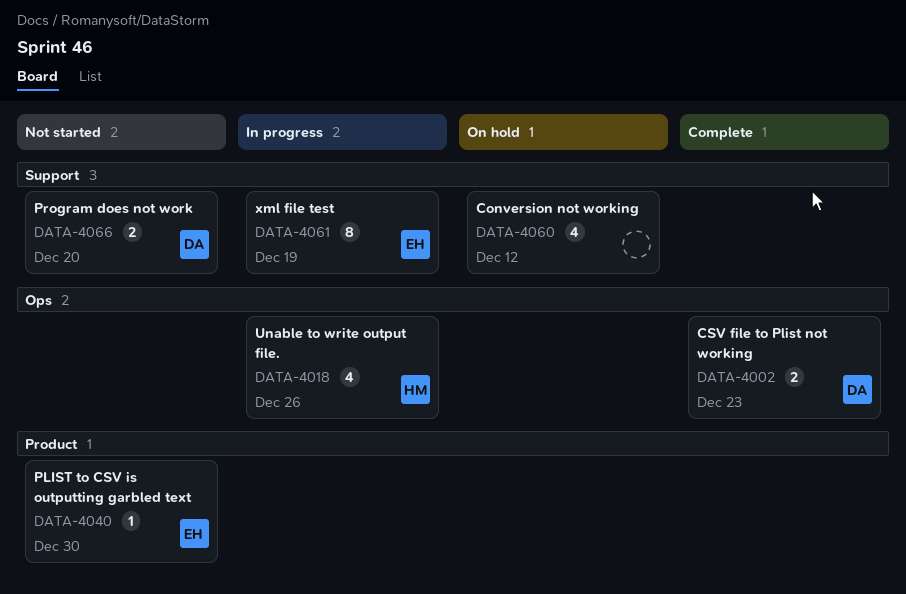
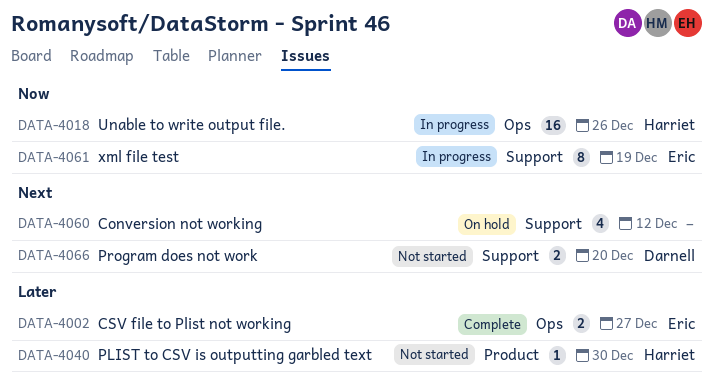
DATA-4002, owner: Darnell -> Eric
DATA-4002, due: Dec 23 -> Dec 27
DATA-4018, estimate: 4 -> 16
DATA-4040, owner: Eric -> Harriet

